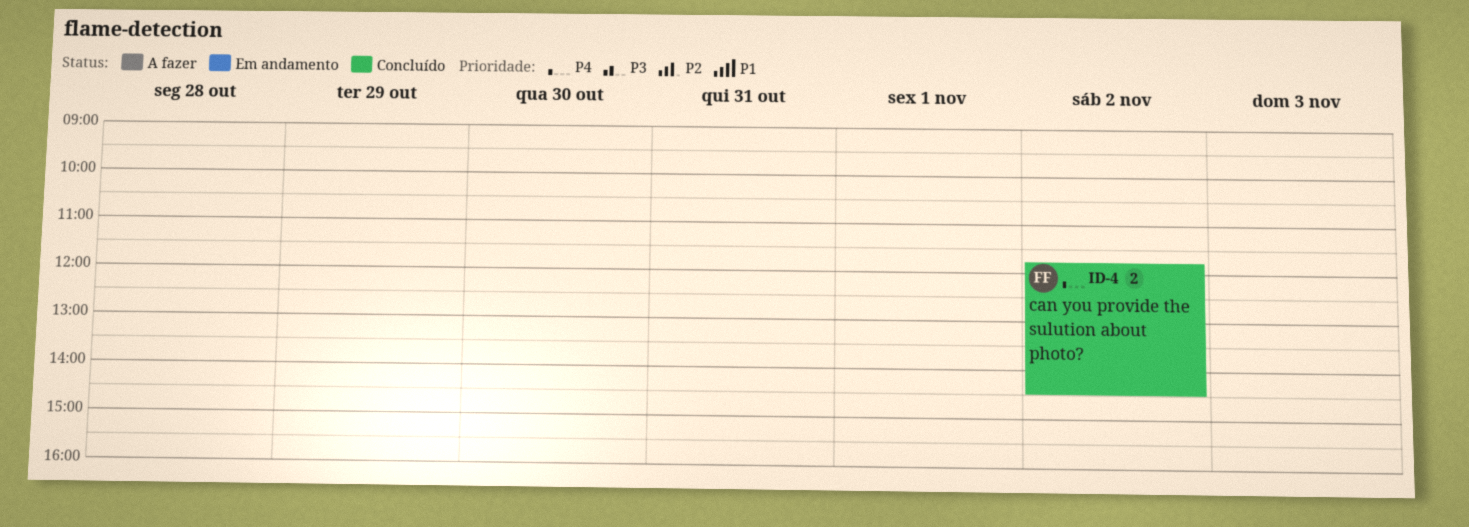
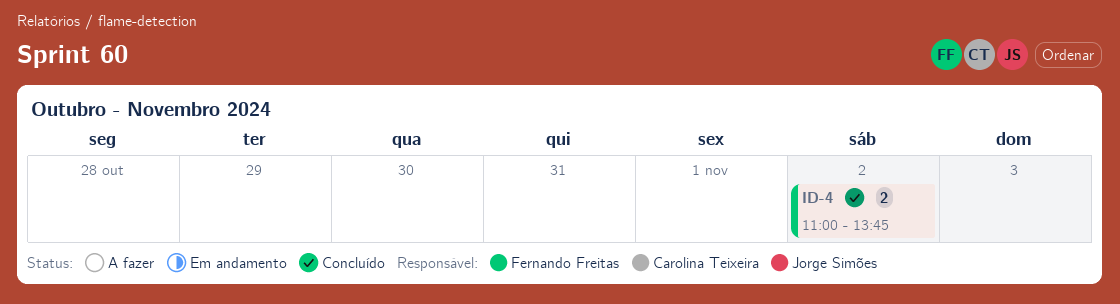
ID-4, begins: 11:45 -> 11:00
ID-4, ends: 14:30 -> 13:45

